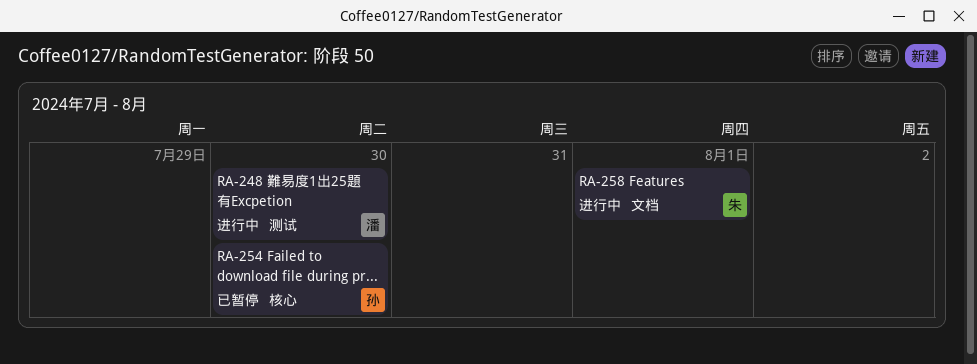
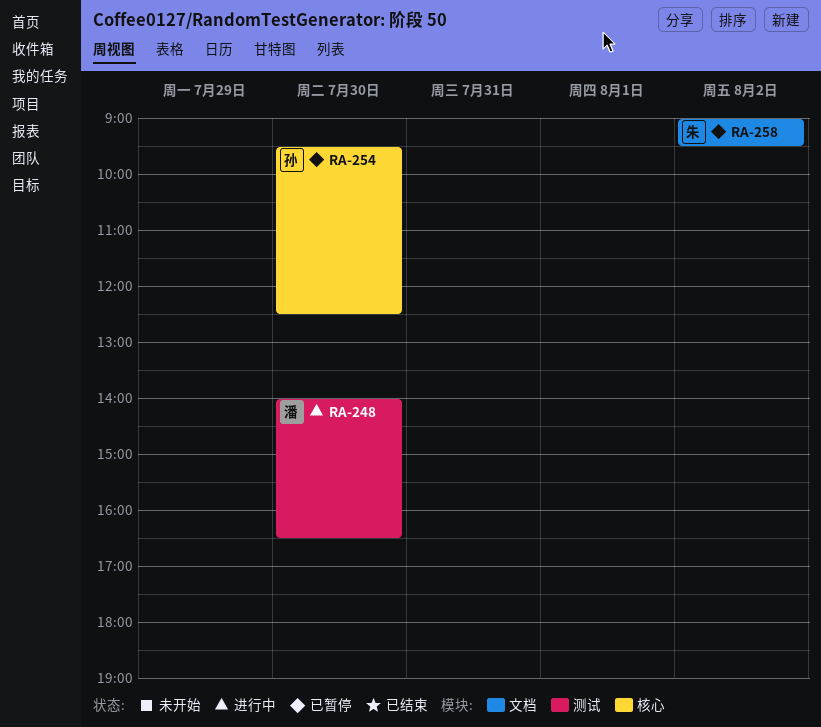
RA-258, status: 进行中 -> 已暂停
RA-258, day: Aug 1 -> Aug 2

